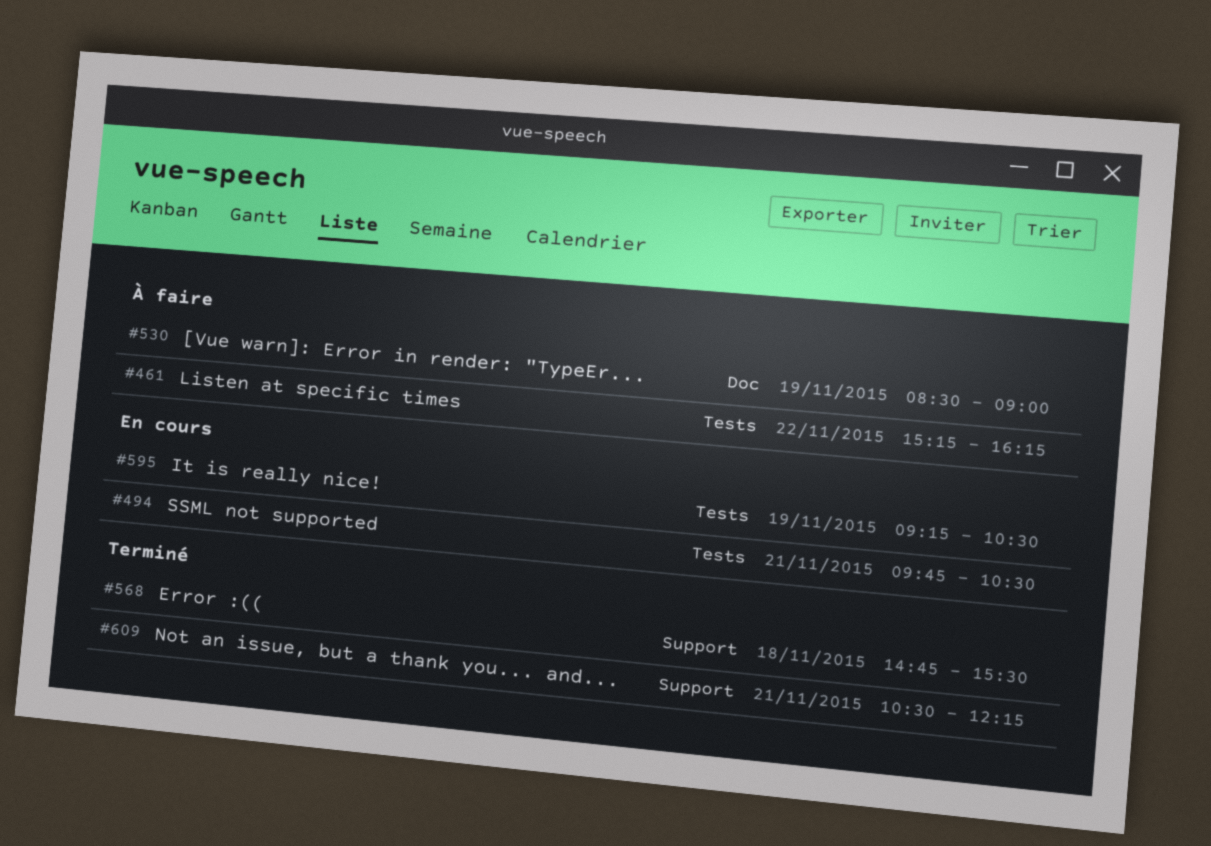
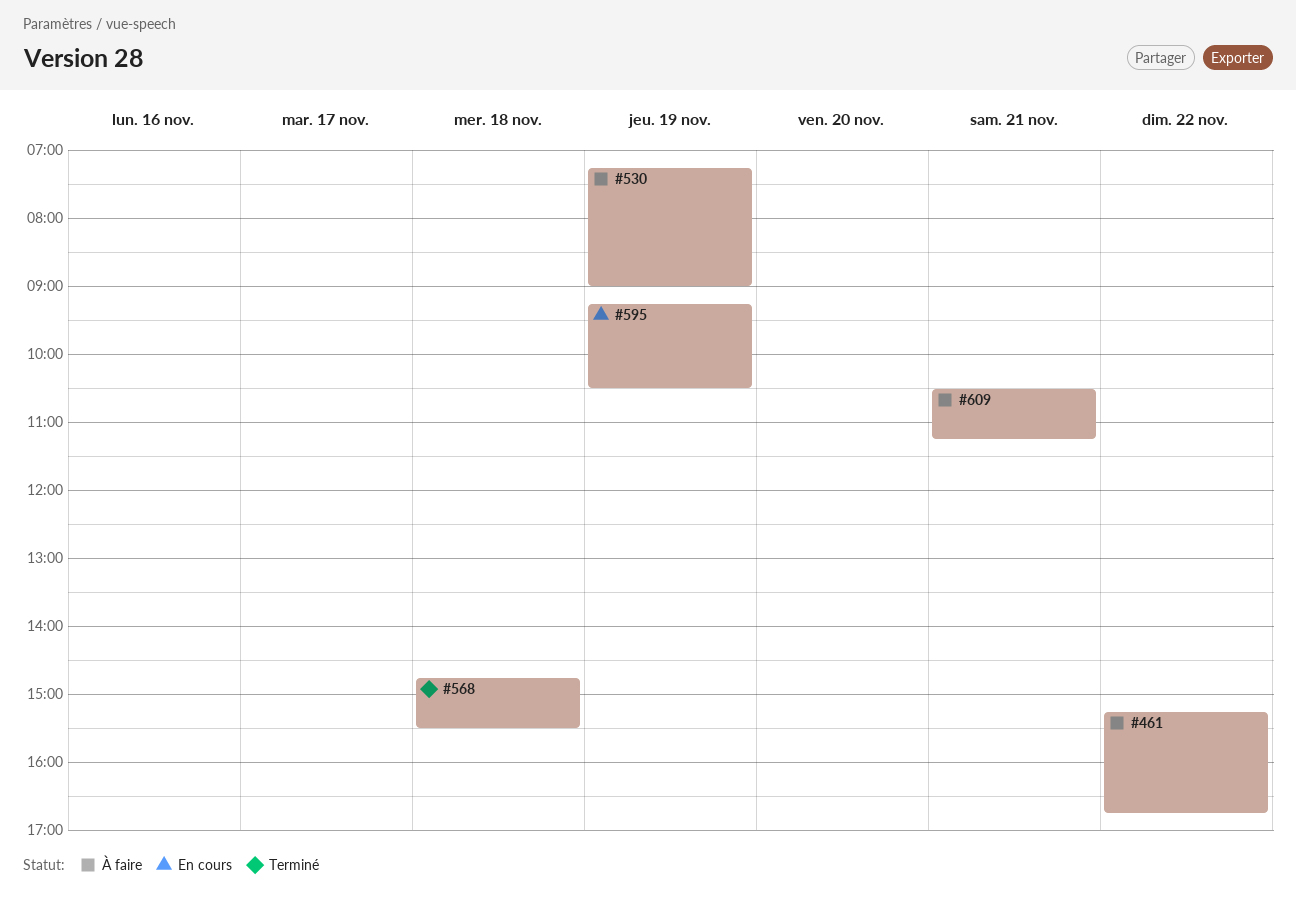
#461, ends: 16:15 -> 16:45
#494: present -> none
#530, begins: 08:30 -> 07:15
#609, status: Terminé -> À faire
#609, ends: 12:15 -> 11:15

